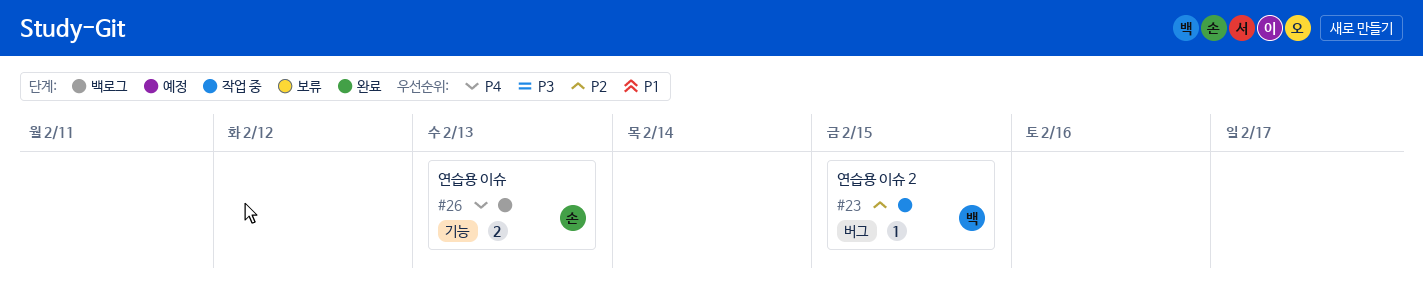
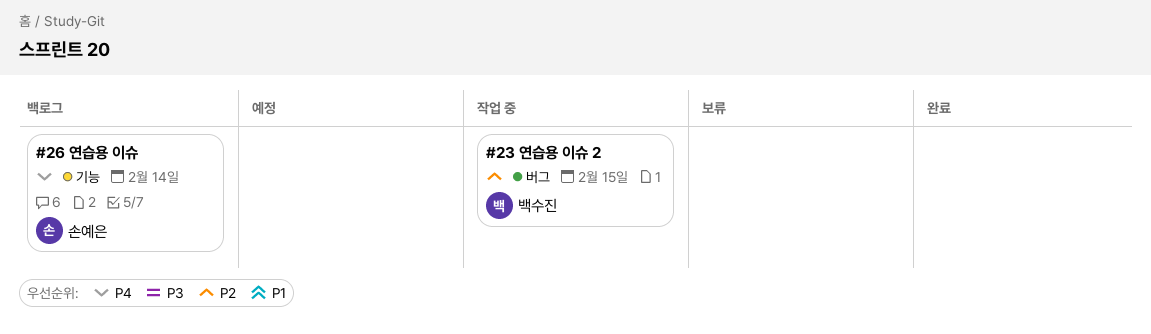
#26, due: Feb 13 -> Feb 14

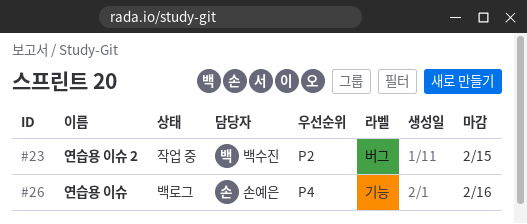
#26, due: Feb 14 -> Feb 16

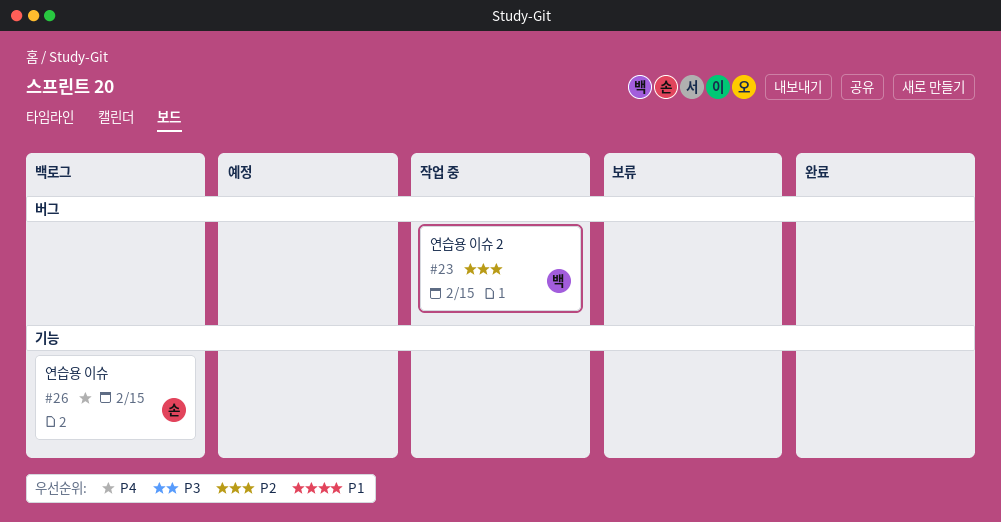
#26, due: Feb 16 -> Feb 15

